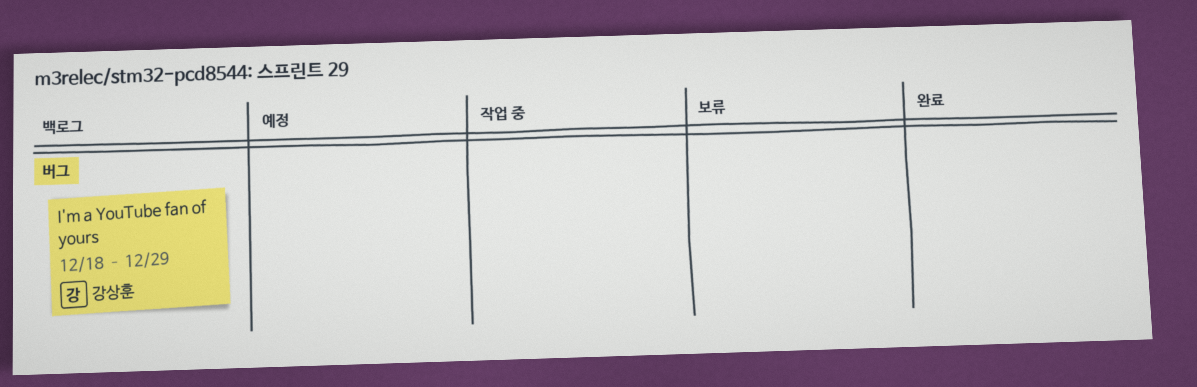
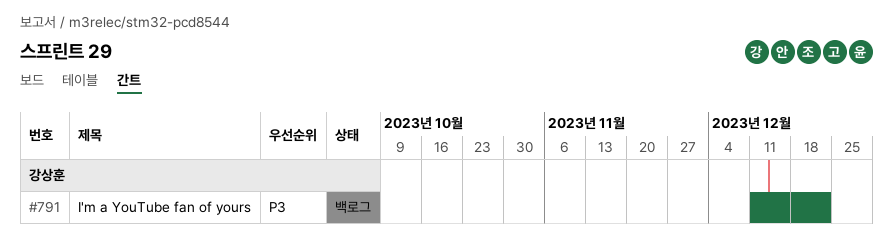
I'm a YouTube fan of yours, start: Dec 18 -> Dec 11
I'm a YouTube fan of yours, due: Dec 29 -> Dec 22

